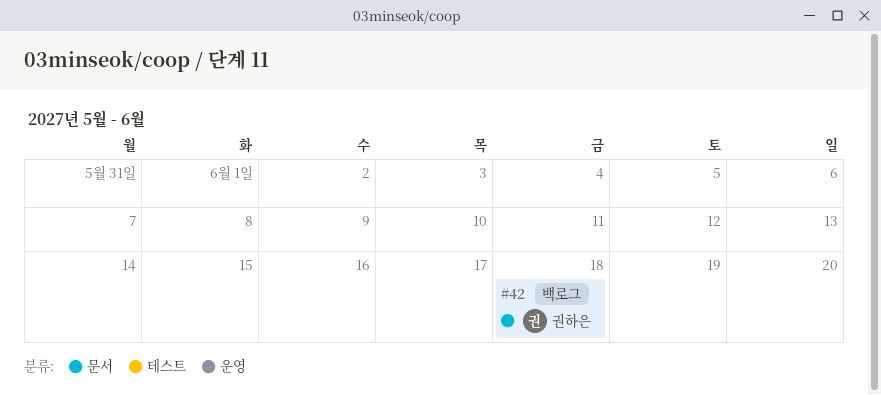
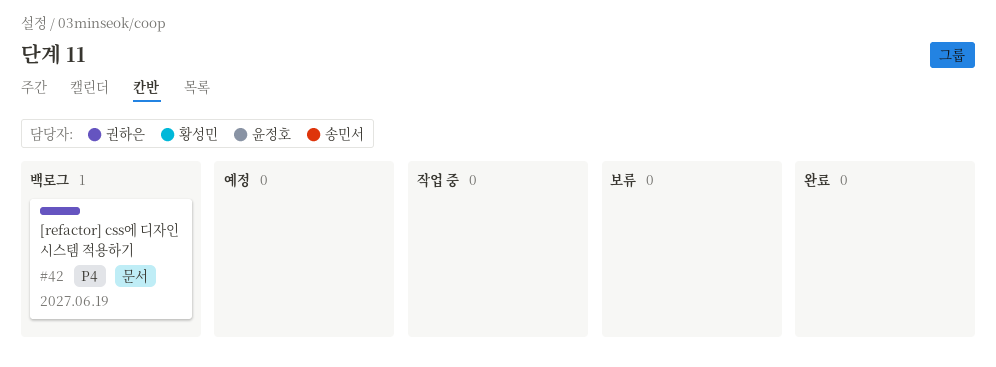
#42, due: Jun 18 -> Jun 19

